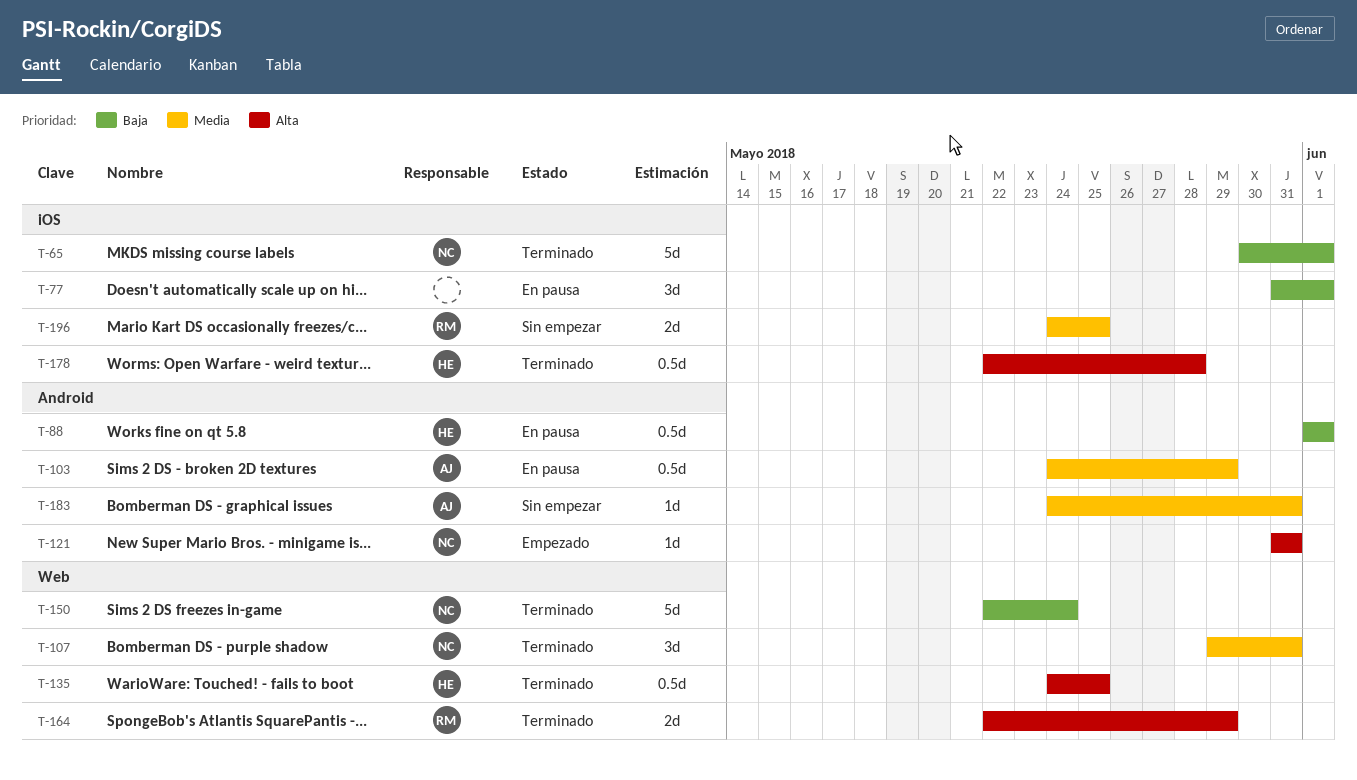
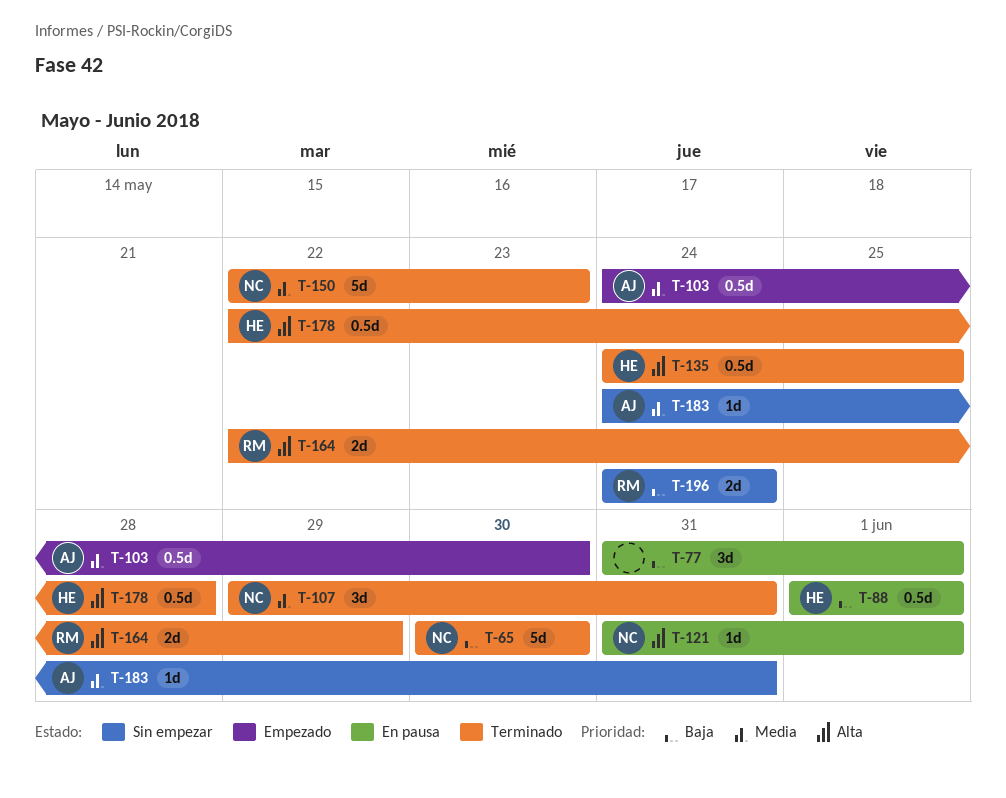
T-65, due: Jun 1 -> May 30
T-103, status: En pausa -> Empezado
T-103, due: May 29 -> May 30
T-121, status: Empezado -> En pausa
T-121, due: May 31 -> Jun 1
T-150, priority: Baja -> Media
T-150, due: May 24 -> May 23
T-196, priority: Media -> Baja
T-196, due: May 25 -> May 24

